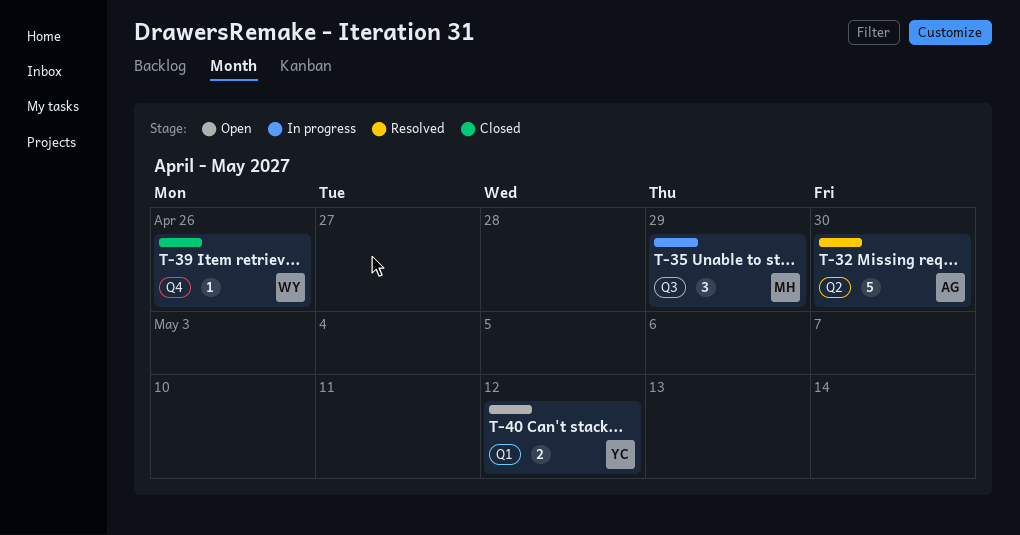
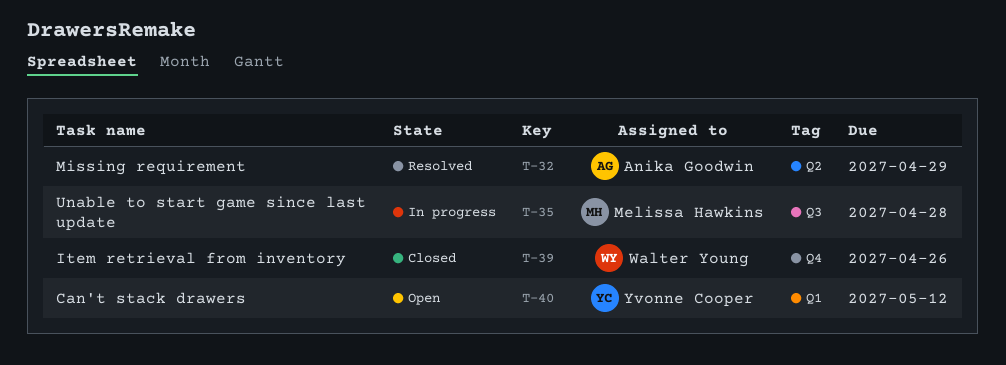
T-32, due: Apr 30 -> Apr 29
T-35, due: Apr 29 -> Apr 28

